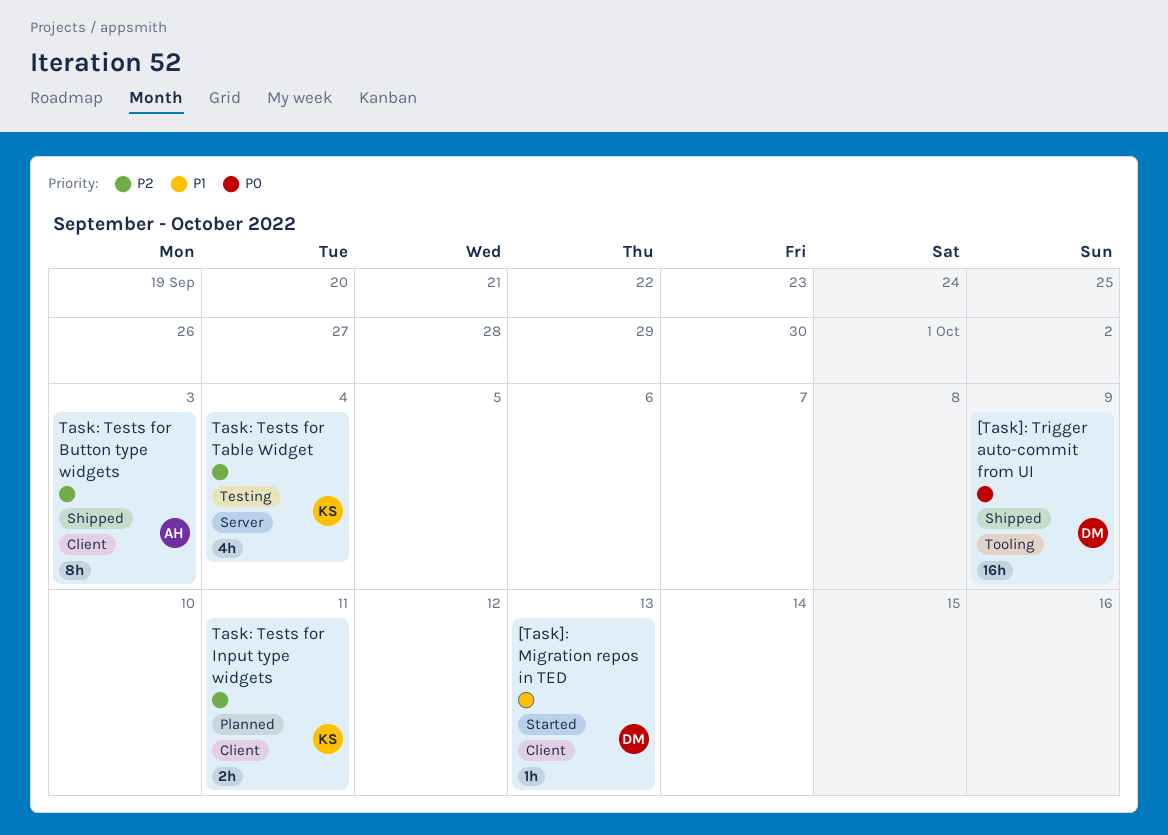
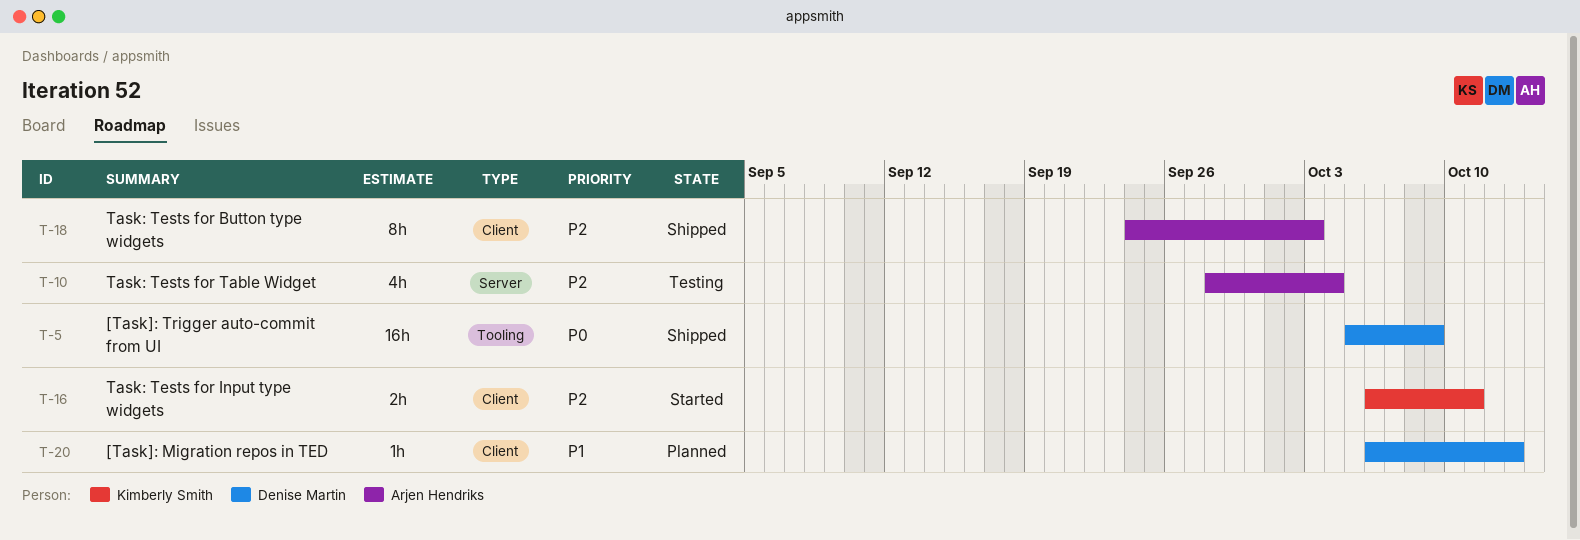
[Task]: Migration repos in TED, status: Started -> Planned
Task: Tests for Input type widgets, status: Planned -> Started
Task: Tests for Table Widget, owner: Kimberly Smith -> Arjen Hendriks

